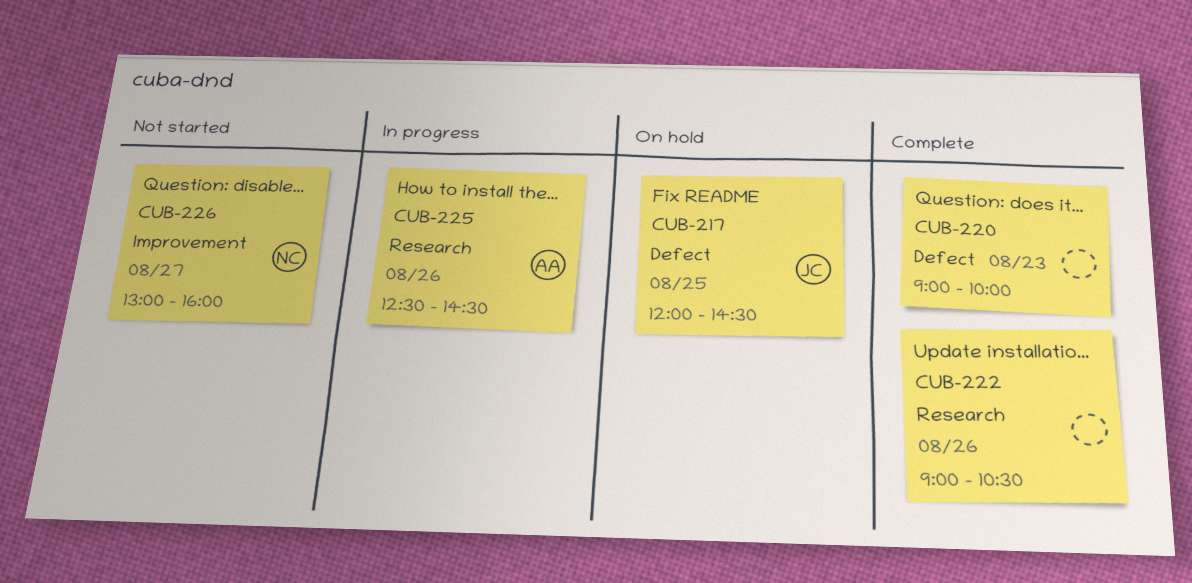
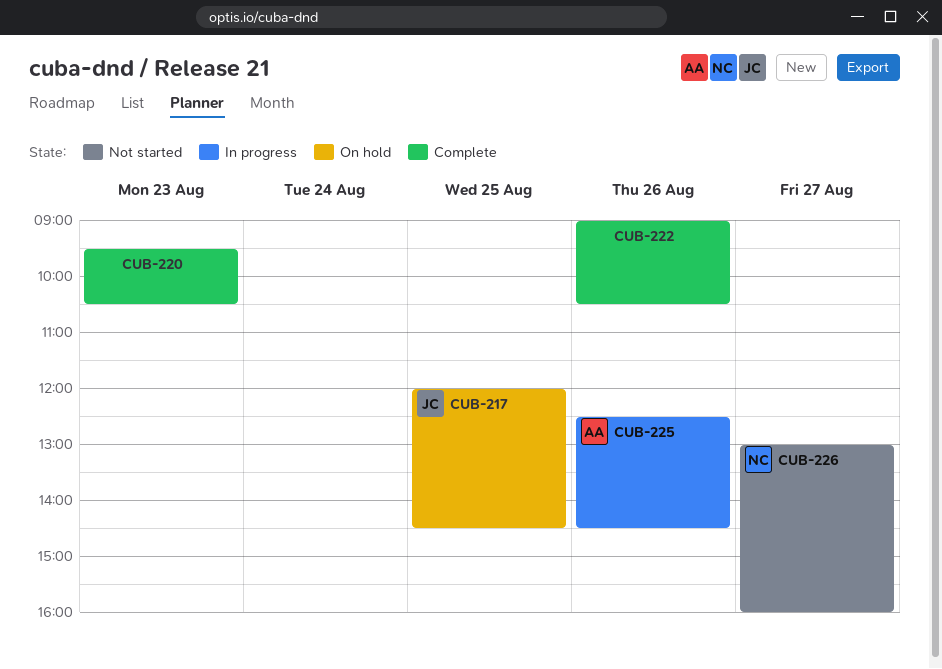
CUB-220, begins: 09:00 -> 09:30
CUB-220, ends: 10:00 -> 10:30

